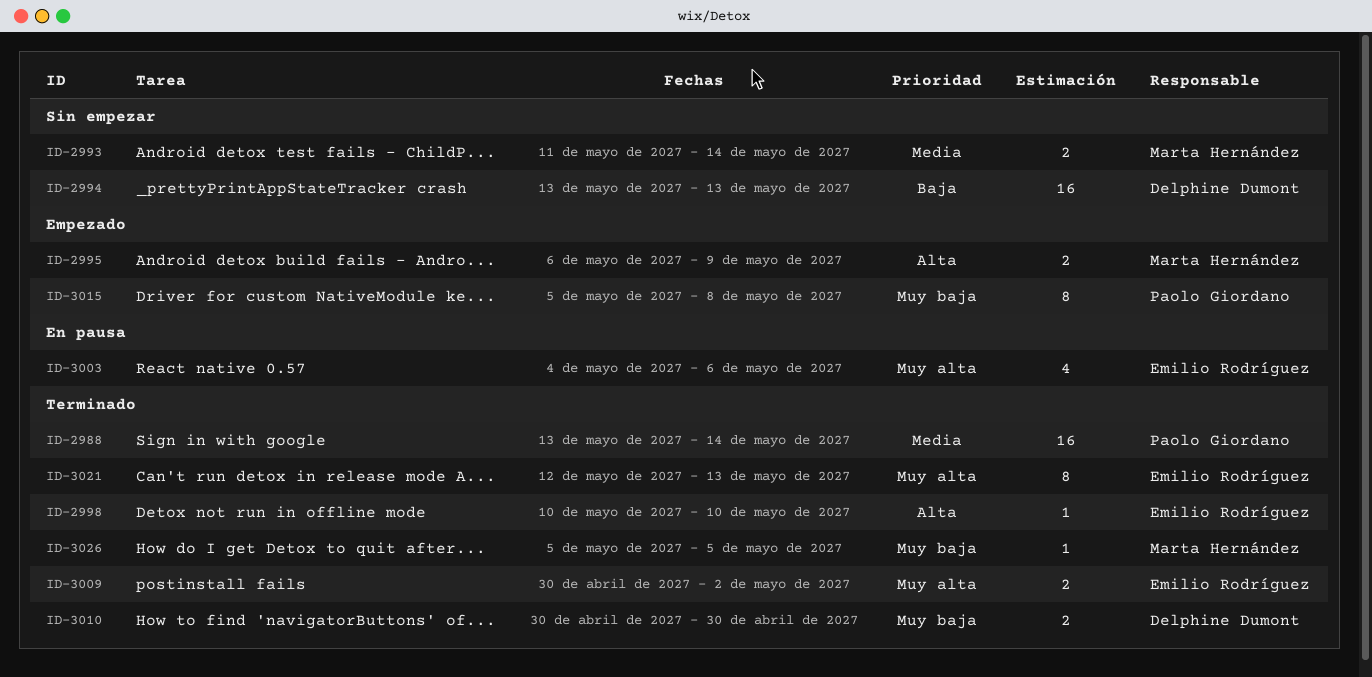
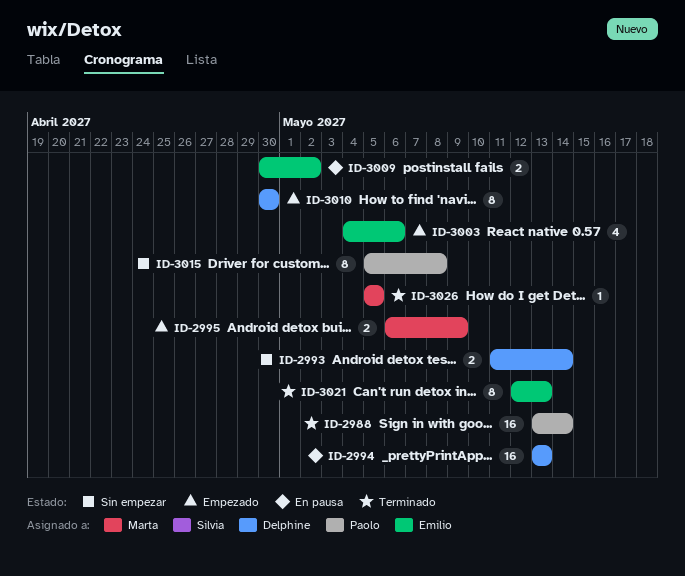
ID-2993, owner: Marta Hernández -> Delphine Dumont
ID-2994, status: Sin empezar -> En pausa
ID-2998: present -> none
ID-3003, status: En pausa -> Empezado
ID-3009, status: Terminado -> En pausa
ID-3010, status: Terminado -> Empezado
ID-3010, estimate: 2 -> 8
ID-3015, status: Empezado -> Sin empezar

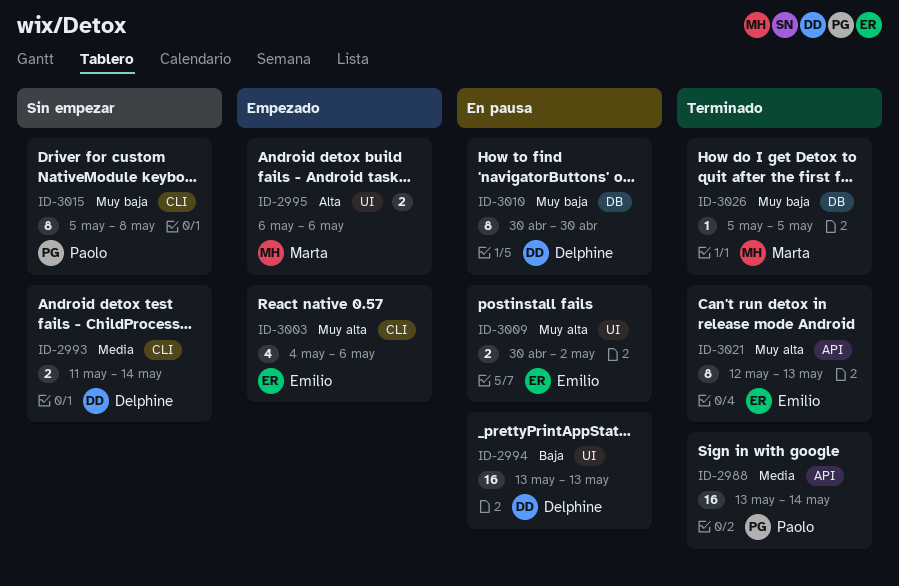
ID-2995, due: May 9 -> May 6
ID-3010, status: Empezado -> En pausa

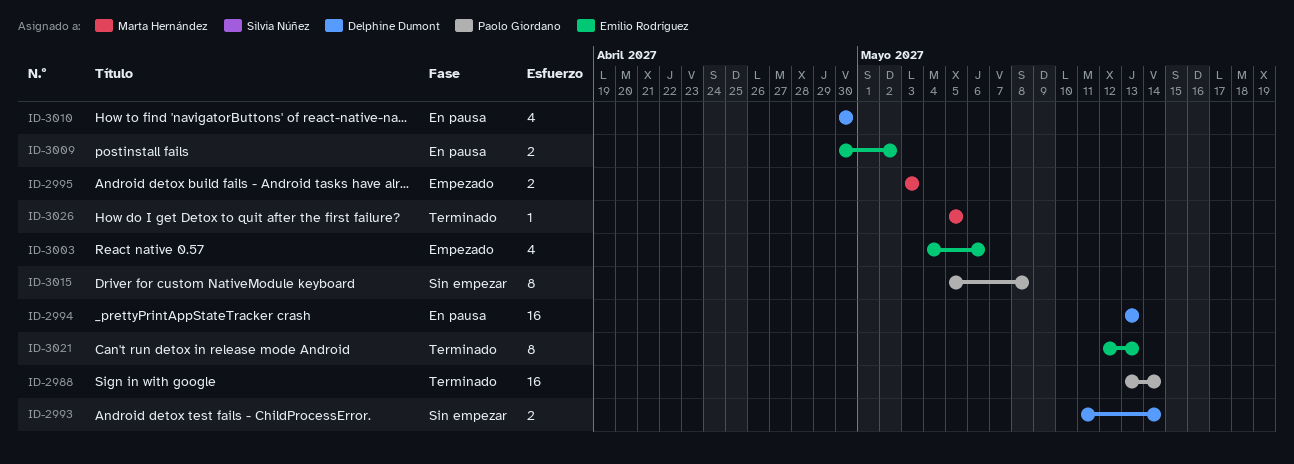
ID-2995, start: May 6 -> May 3
ID-2995, due: May 6 -> May 3
ID-3010, estimate: 8 -> 4

